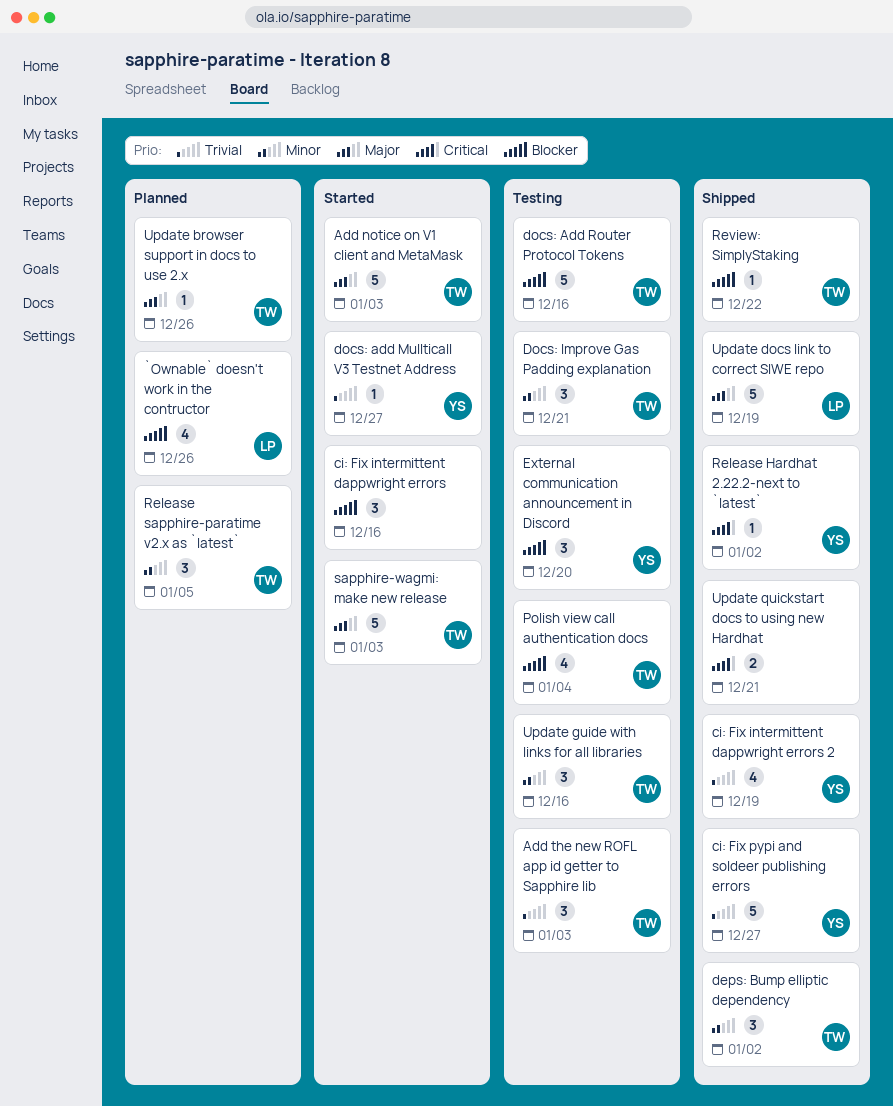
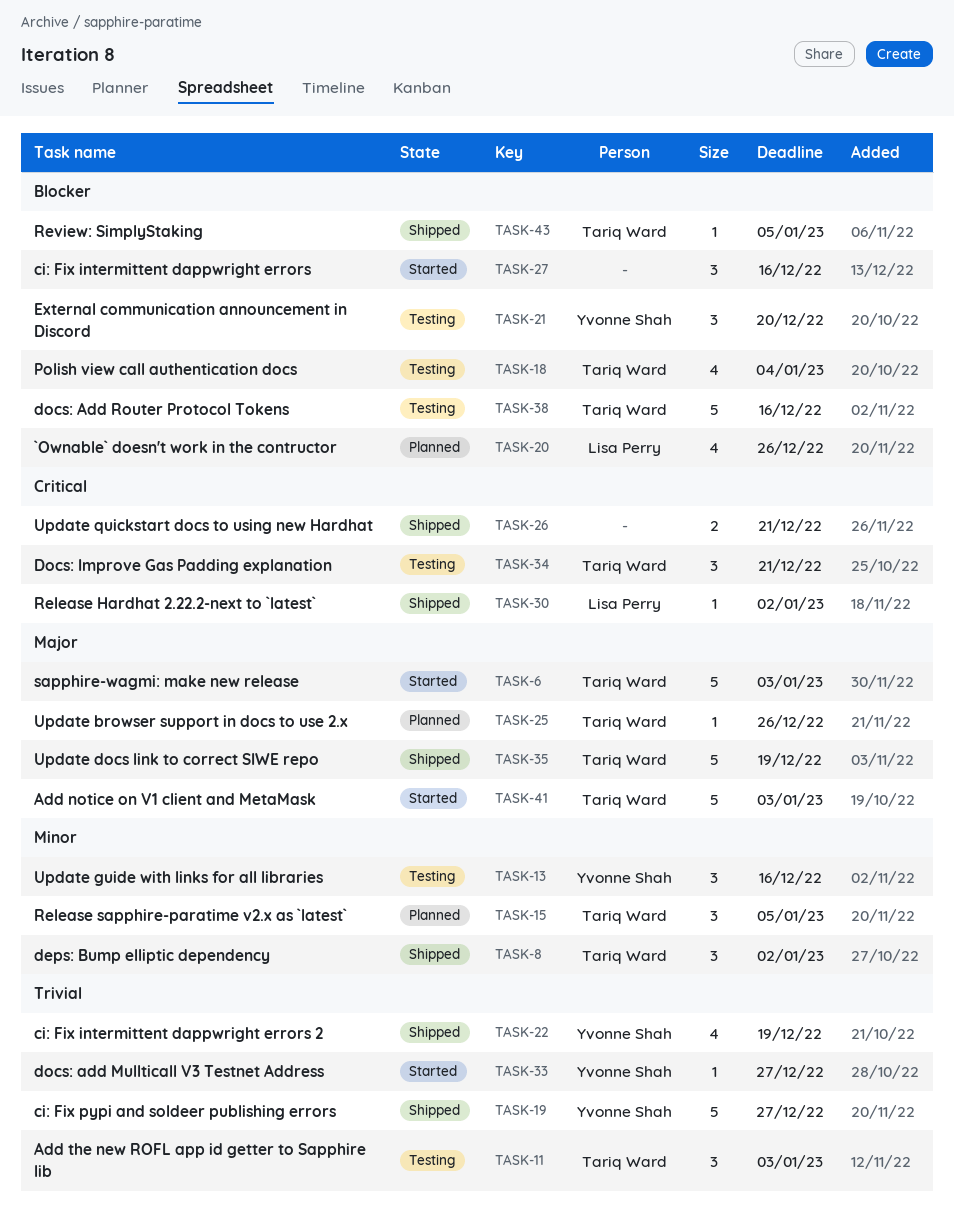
Docs: Improve Gas Padding explanation, priority: Minor -> Critical
Release Hardhat 2.22.2-next to `latest`, owner: Yvonne Shah -> Lisa Perry
Review: SimplyStaking, due: Dec 22 -> Jan 5
Update docs link to correct SIWE repo, owner: Lisa Perry -> Tariq Ward
Update guide with links for all libraries, owner: Tariq Ward -> Yvonne Shah

